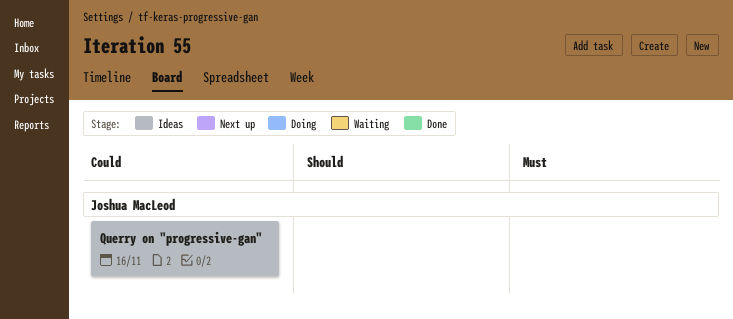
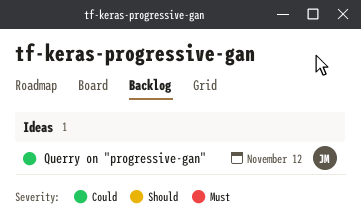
Querry on "progressive-gan", due: Nov 16 -> Nov 12

